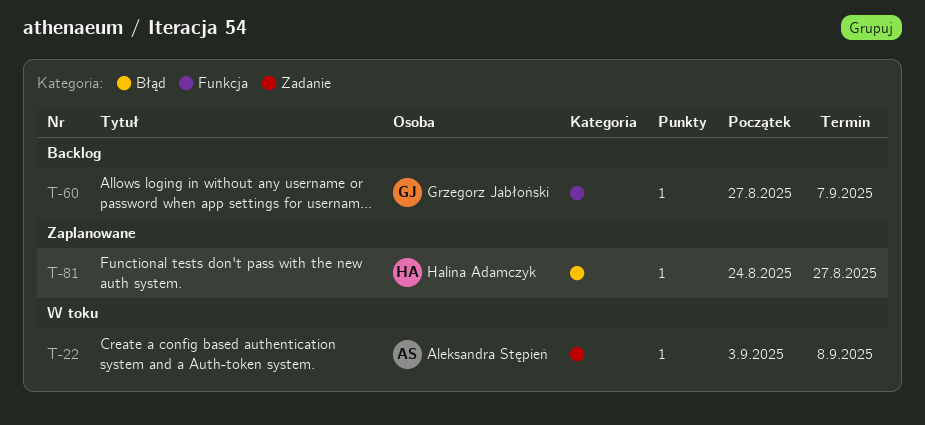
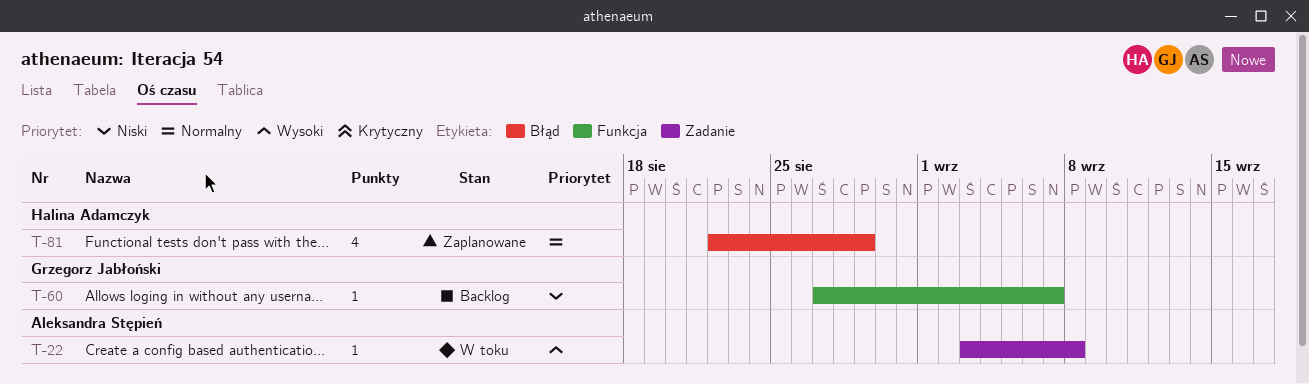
T-81, estimate: 1 -> 4
T-81, start: Aug 24 -> Aug 22
T-81, due: Aug 27 -> Aug 29

